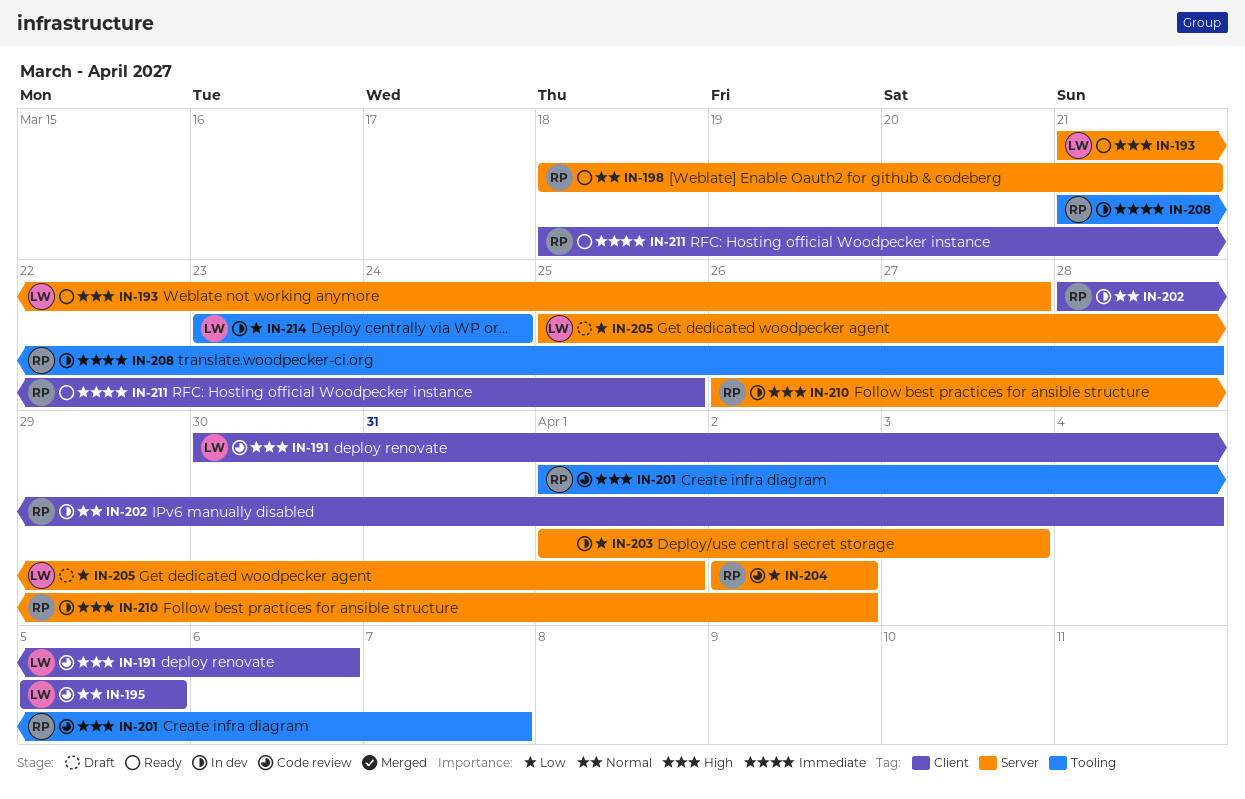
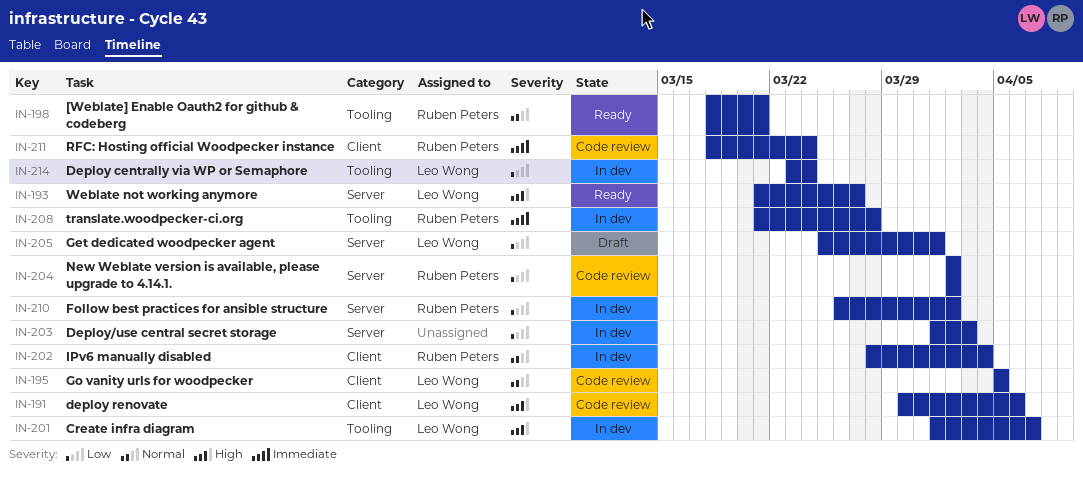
IN-198, label: Server -> Tooling
IN-201, status: Code review -> In dev
IN-201, owner: Ruben Peters -> Leo Wong
IN-210, priority: High -> Low
IN-211, status: Ready -> Code review
IN-211, due: Mar 25 -> Mar 24

